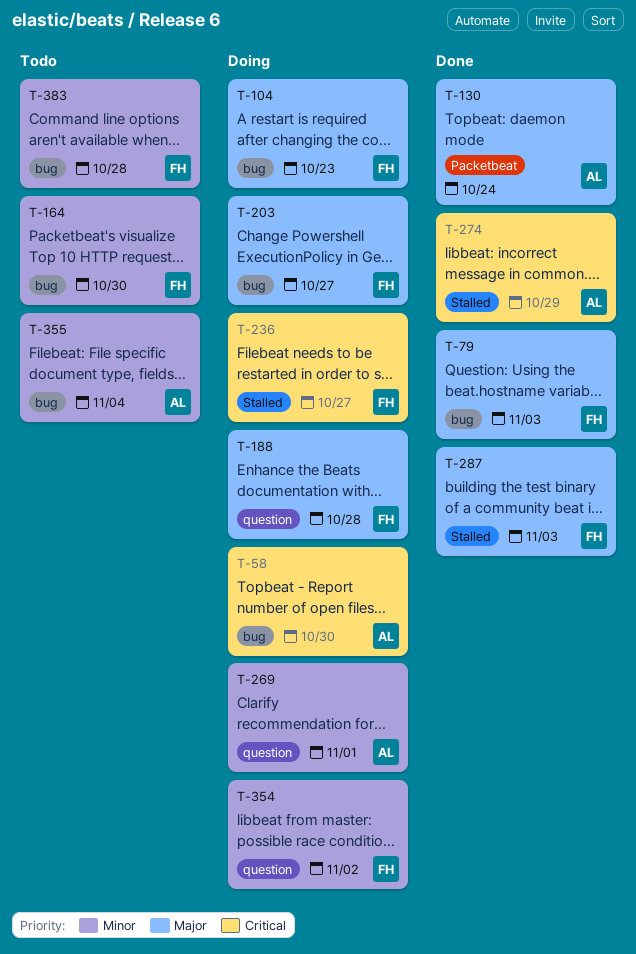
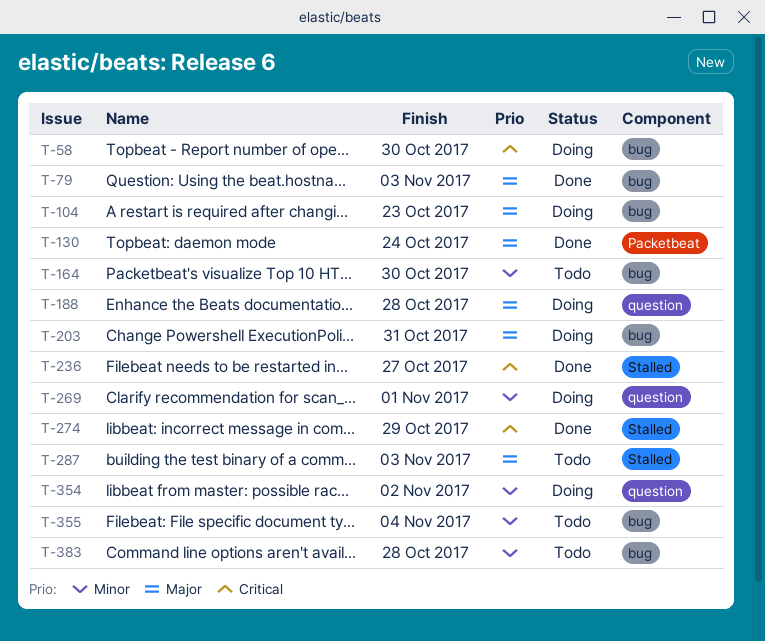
T-203, due: Oct 27 -> Oct 31
T-236, status: Doing -> Done
T-287, status: Done -> Todo

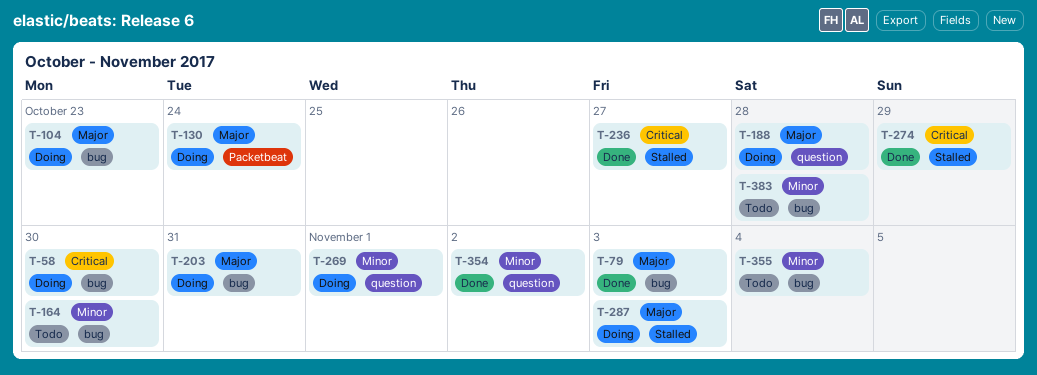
T-130, status: Done -> Doing
T-287, status: Todo -> Doing
T-354, status: Doing -> Done

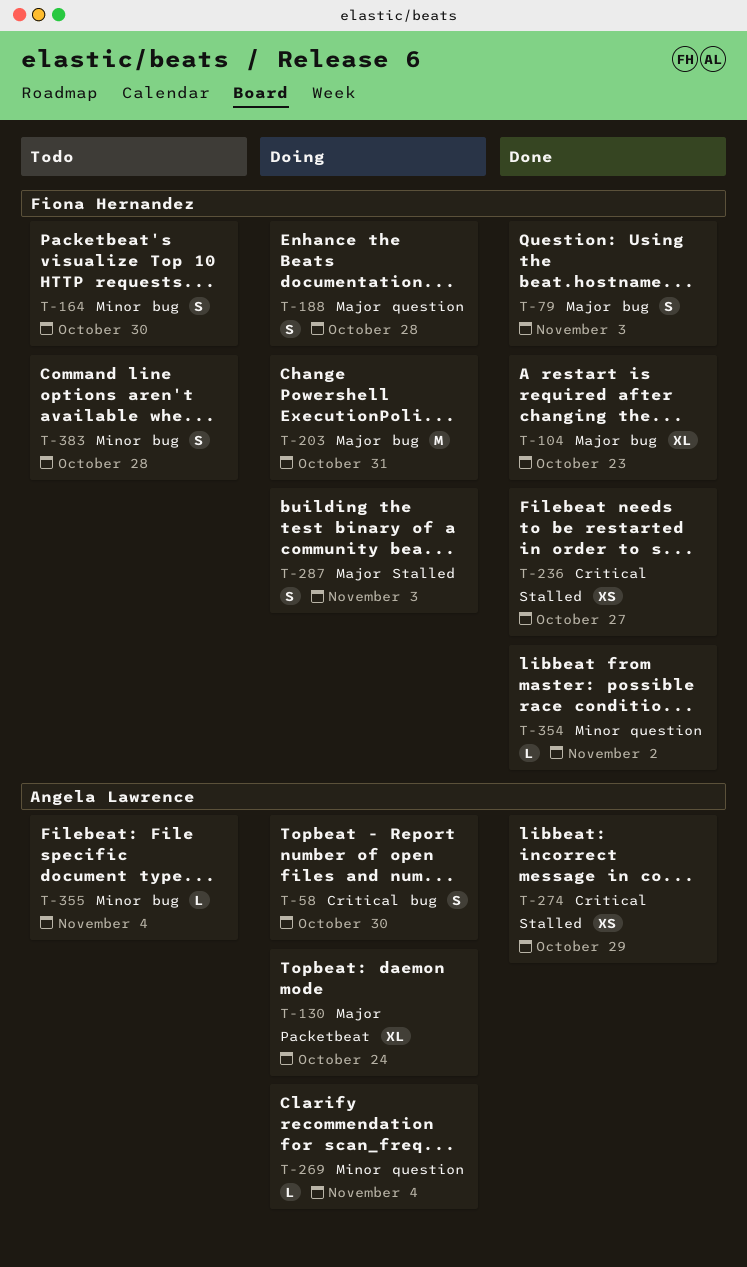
T-104, status: Doing -> Done
T-269, due: Nov 1 -> Nov 4

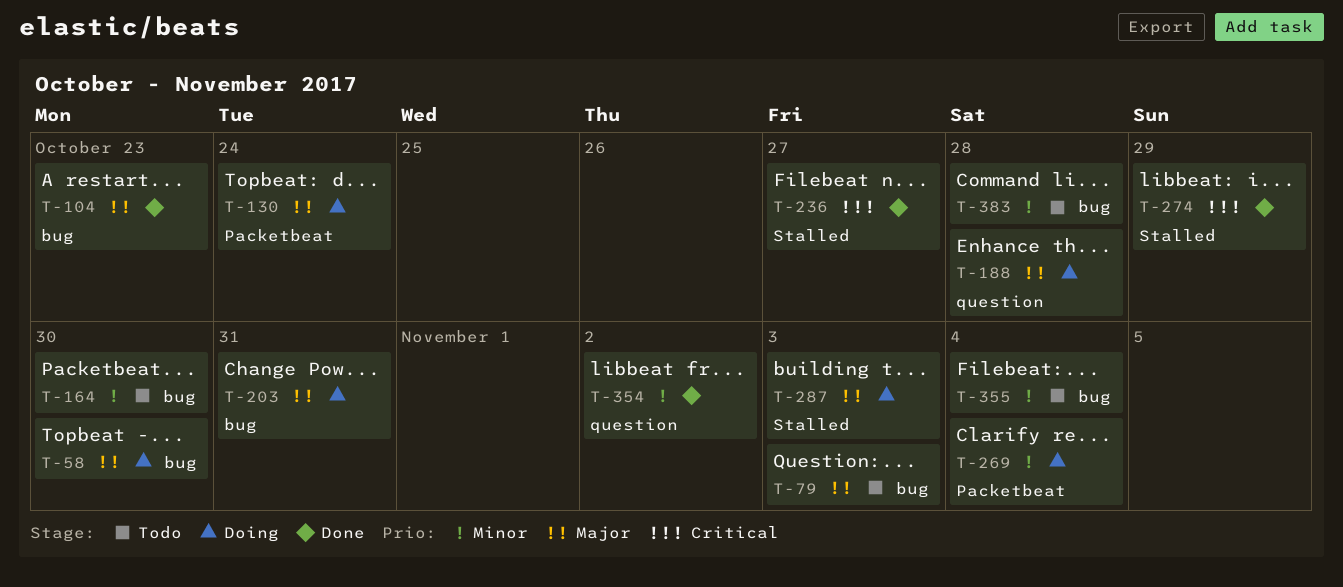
T-58, priority: Critical -> Major
T-79, status: Done -> Todo
T-269, label: question -> Packetbeat

